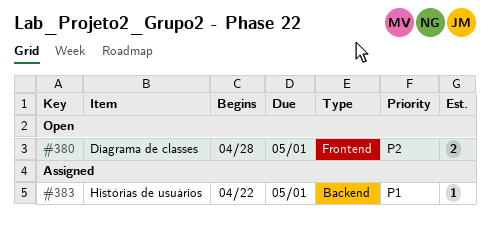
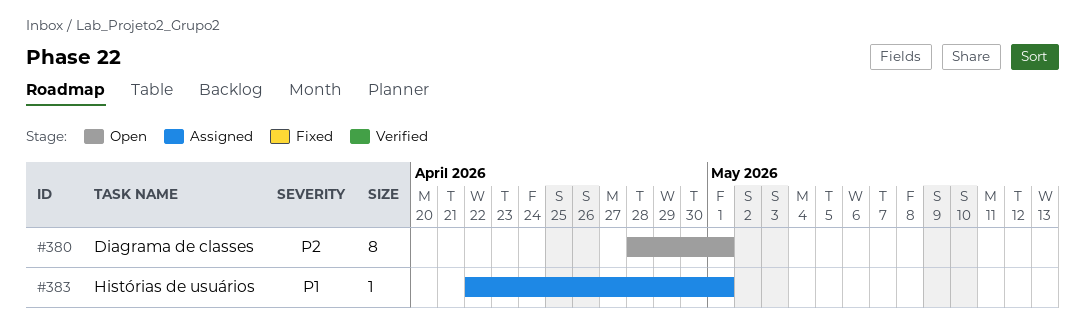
#380, estimate: 2 -> 8

